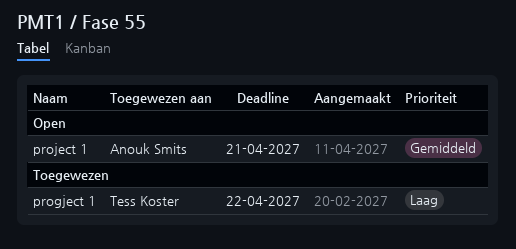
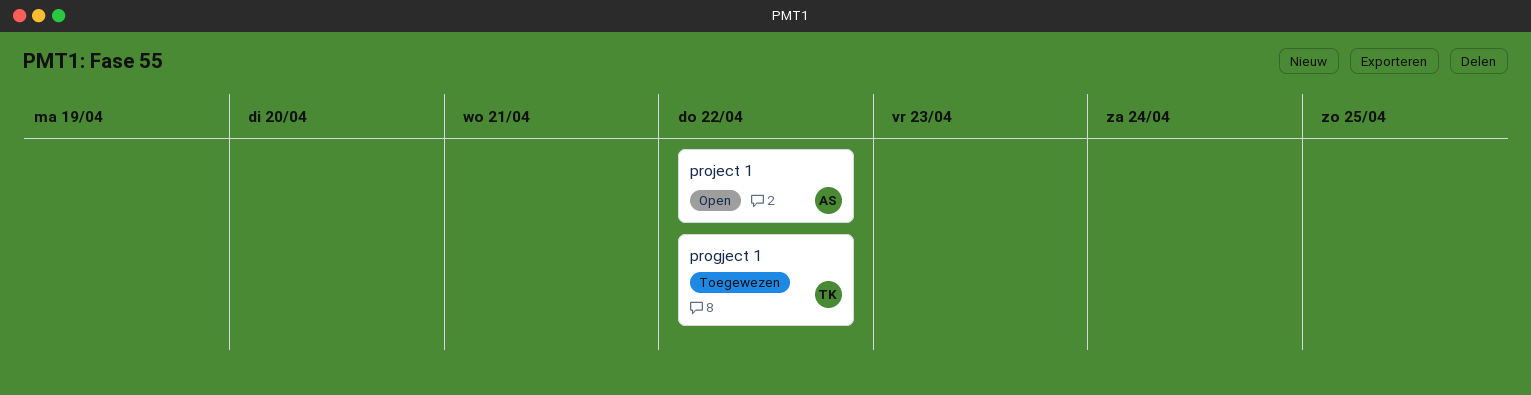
project 1, due: Apr 21 -> Apr 22

